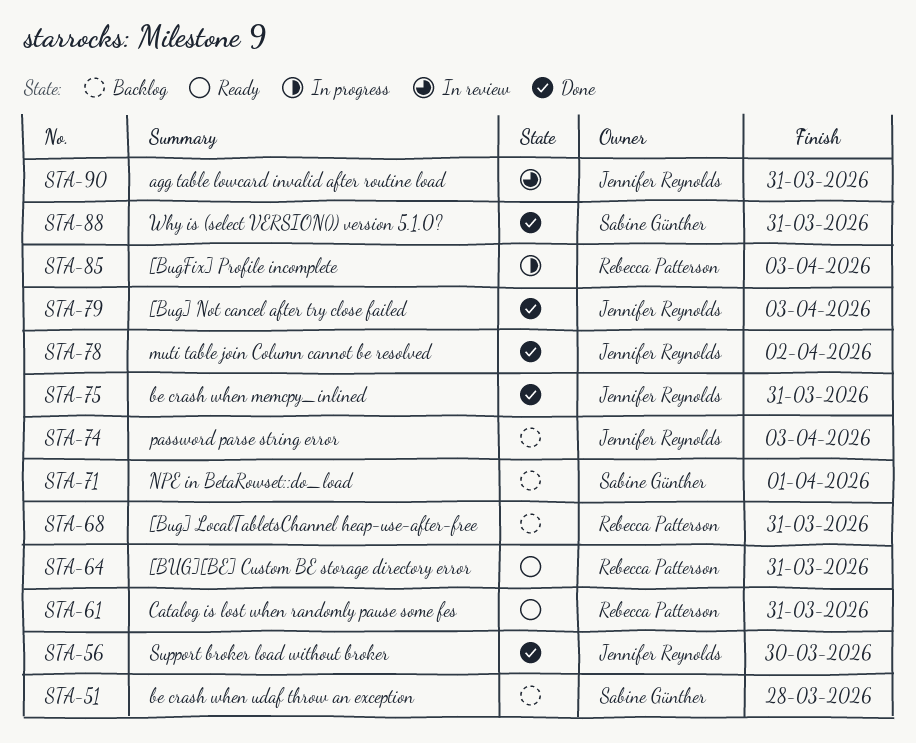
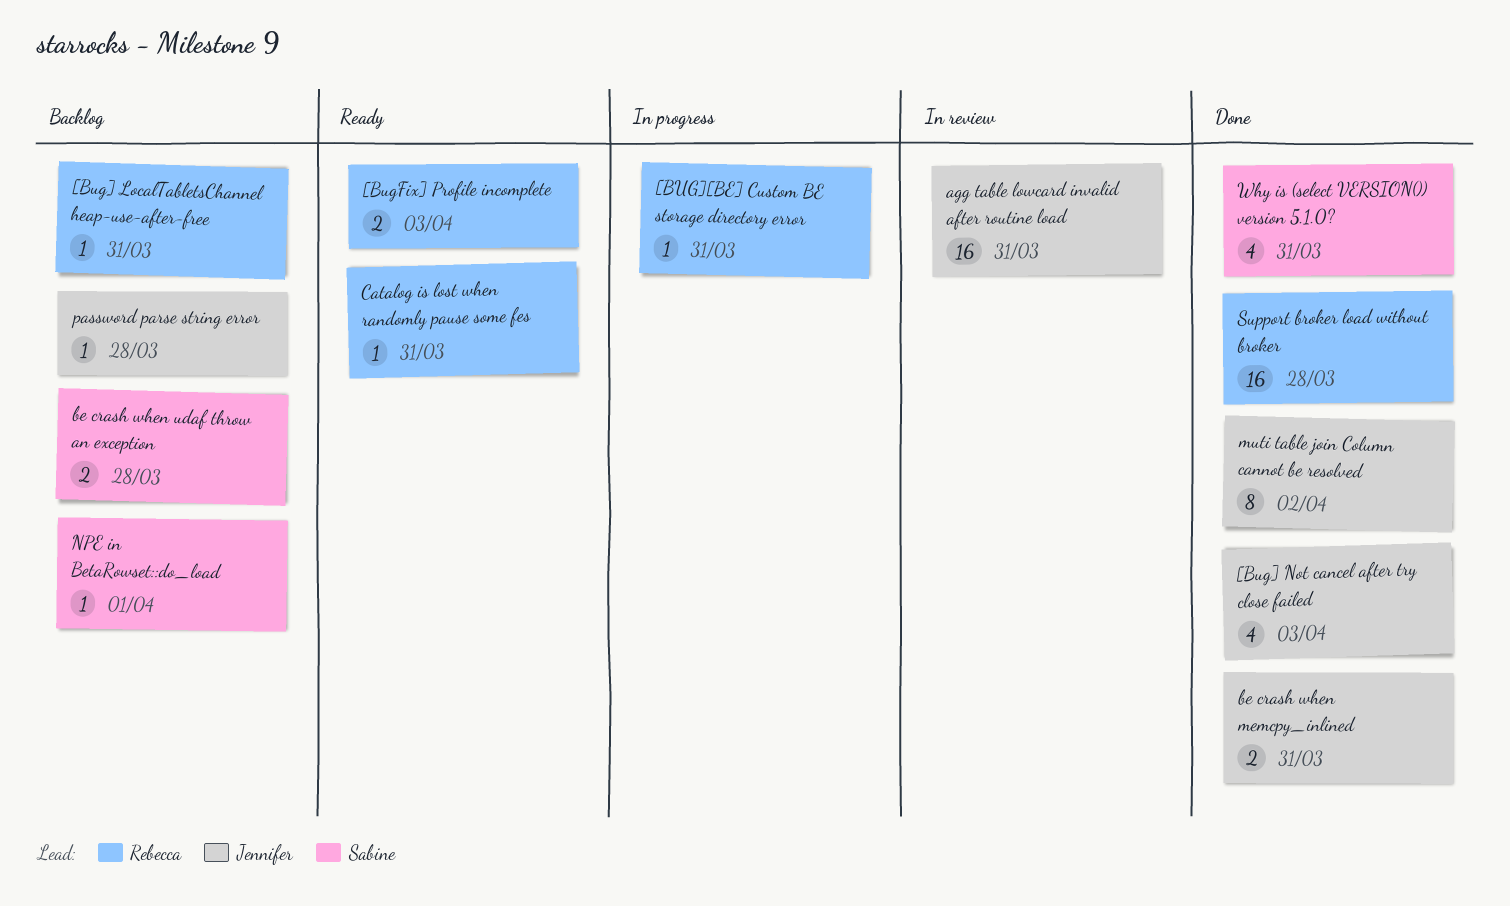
[BUG][BE] Custom BE storage directory error, status: Ready -> In progress
[BugFix] Profile incomplete, status: In progress -> Ready
password parse string error, due: Apr 3 -> Mar 28
Support broker load without broker, owner: Jennifer Reynolds -> Rebecca Patterson
Support broker load without broker, due: Mar 30 -> Mar 28

